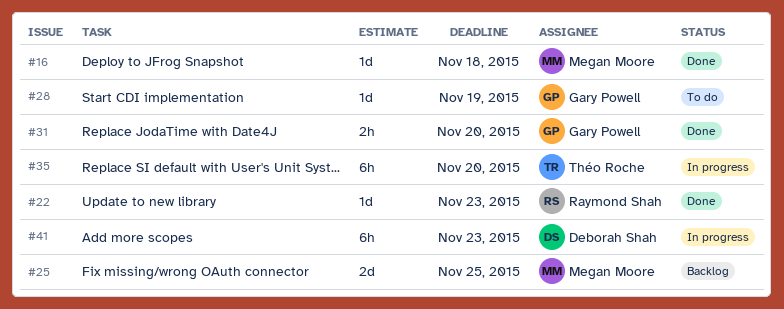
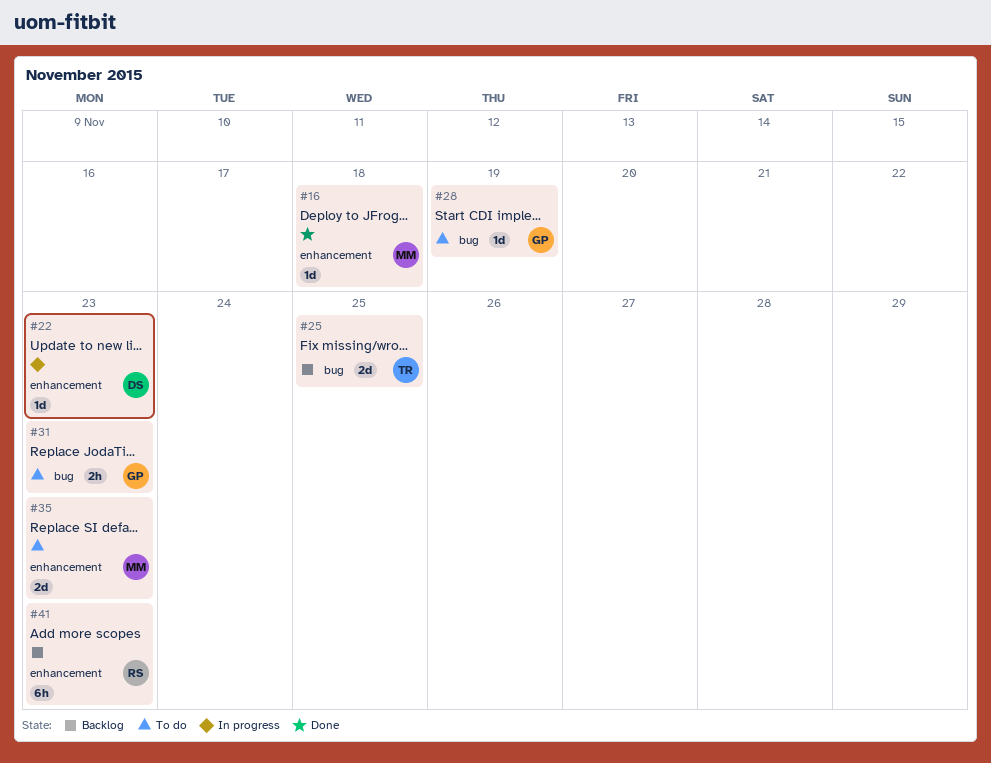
#22, status: Done -> In progress
#22, owner: Raymond Shah -> Deborah Shah
#25, owner: Megan Moore -> Théo Roche
#31, status: Done -> To do
#31, due: Nov 20 -> Nov 23
#35, status: In progress -> To do
#35, owner: Théo Roche -> Megan Moore
#35, estimate: 6h -> 2d
#35, due: Nov 20 -> Nov 23
#41, status: In progress -> Backlog
#41, owner: Deborah Shah -> Raymond Shah

